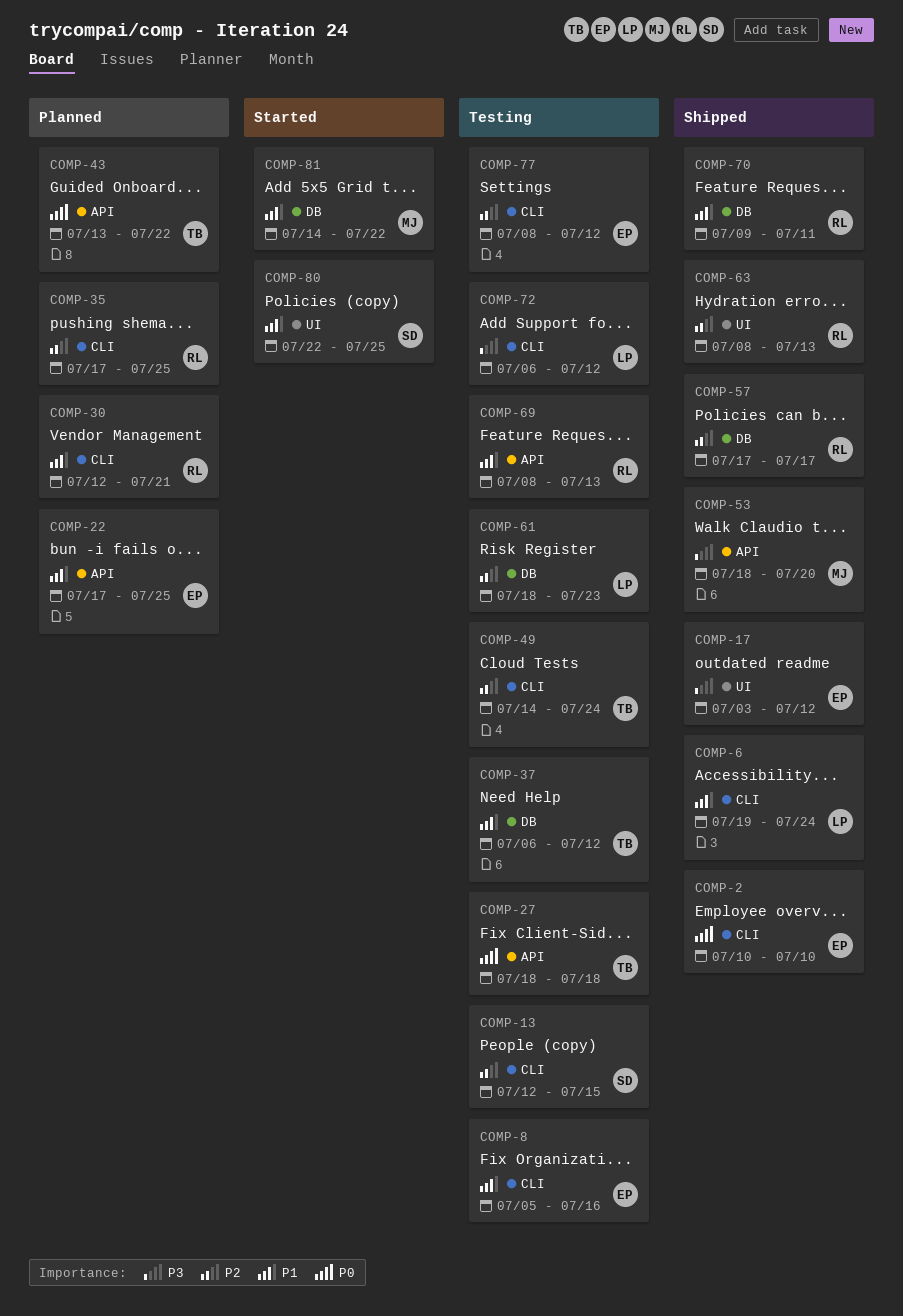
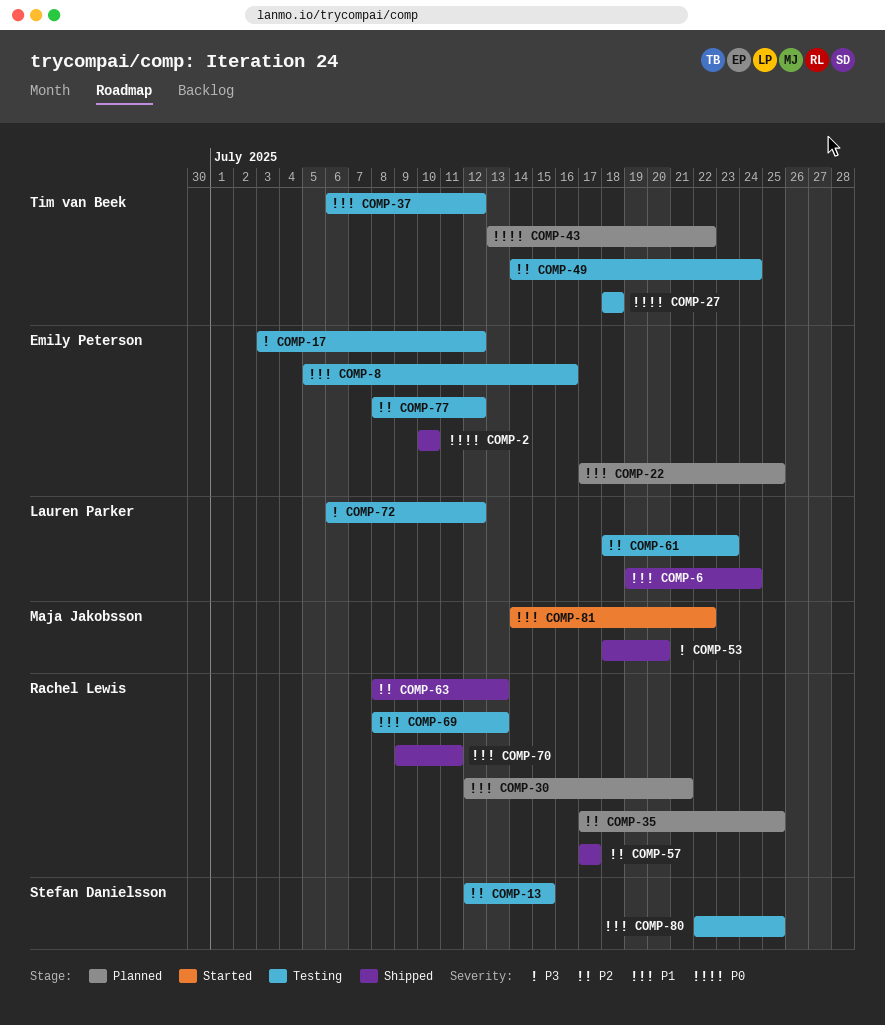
COMP-17, status: Shipped -> Testing
COMP-80, status: Started -> Testing

